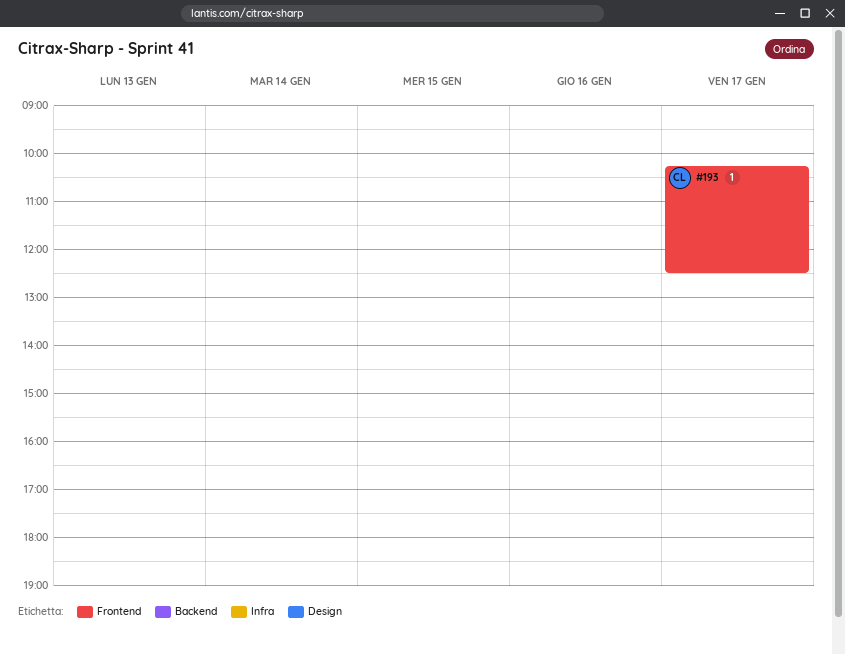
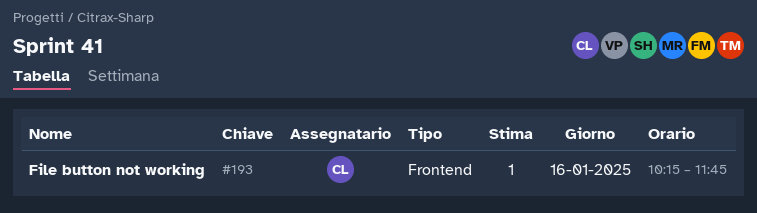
#193, day: Jan 17 -> Jan 16
#193, ends: 12:30 -> 11:45

